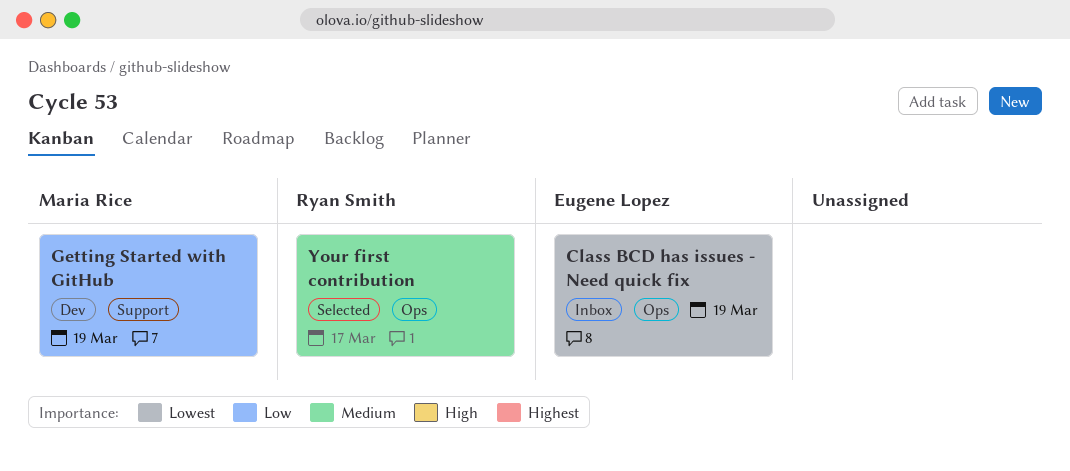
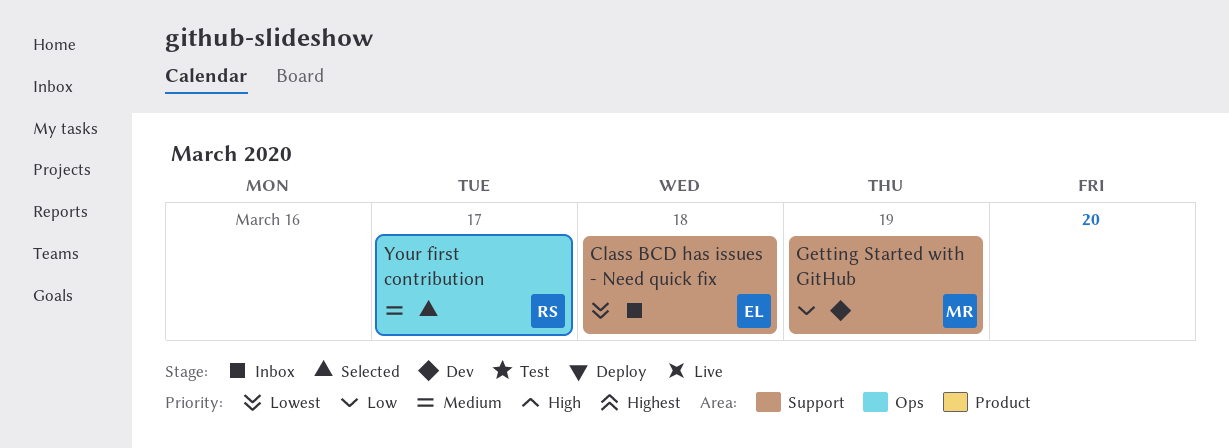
Class BCD has issues - Need quick fix, label: Ops -> Support
Class BCD has issues - Need quick fix, due: Mar 19 -> Mar 18

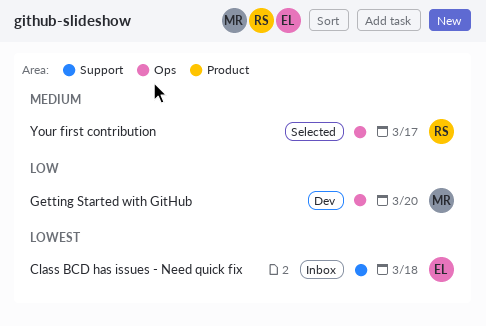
Getting Started with GitHub, label: Support -> Ops
Getting Started with GitHub, due: Mar 19 -> Mar 20

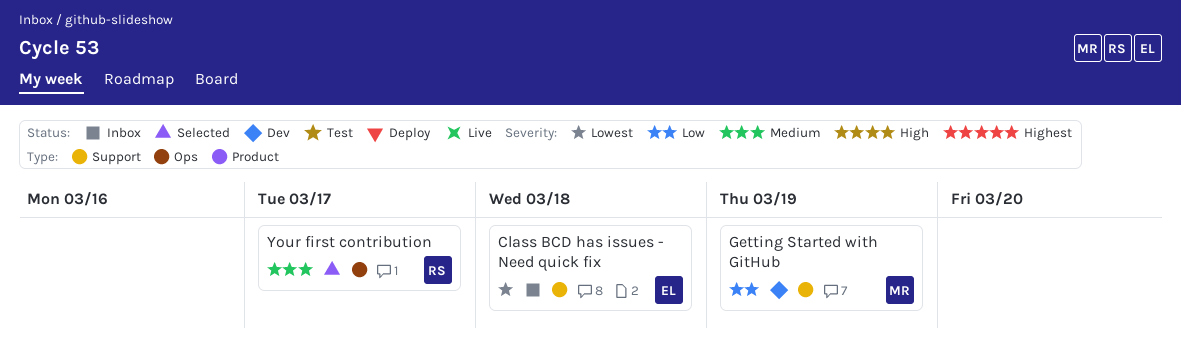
Getting Started with GitHub, label: Ops -> Support
Getting Started with GitHub, due: Mar 20 -> Mar 19

